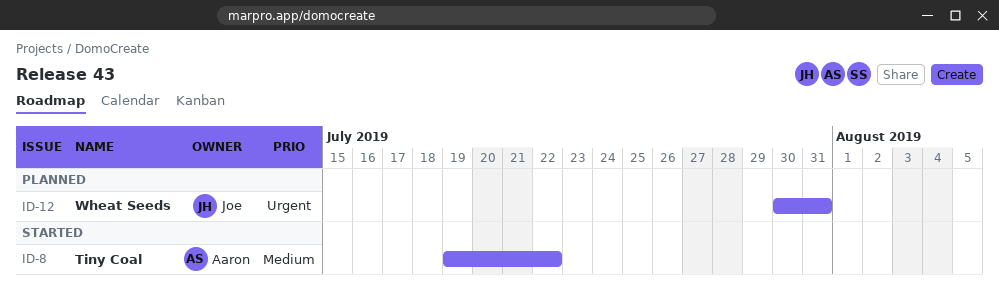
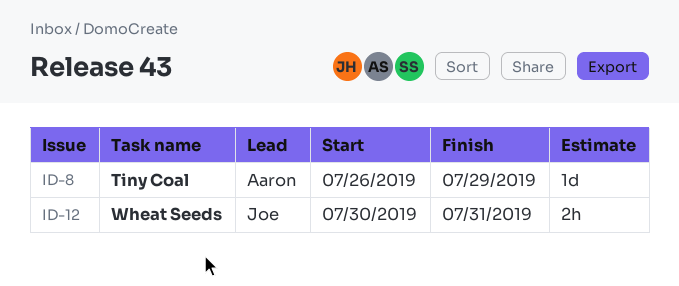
ID-8, start: Jul 19 -> Jul 26
ID-8, due: Jul 22 -> Jul 29

